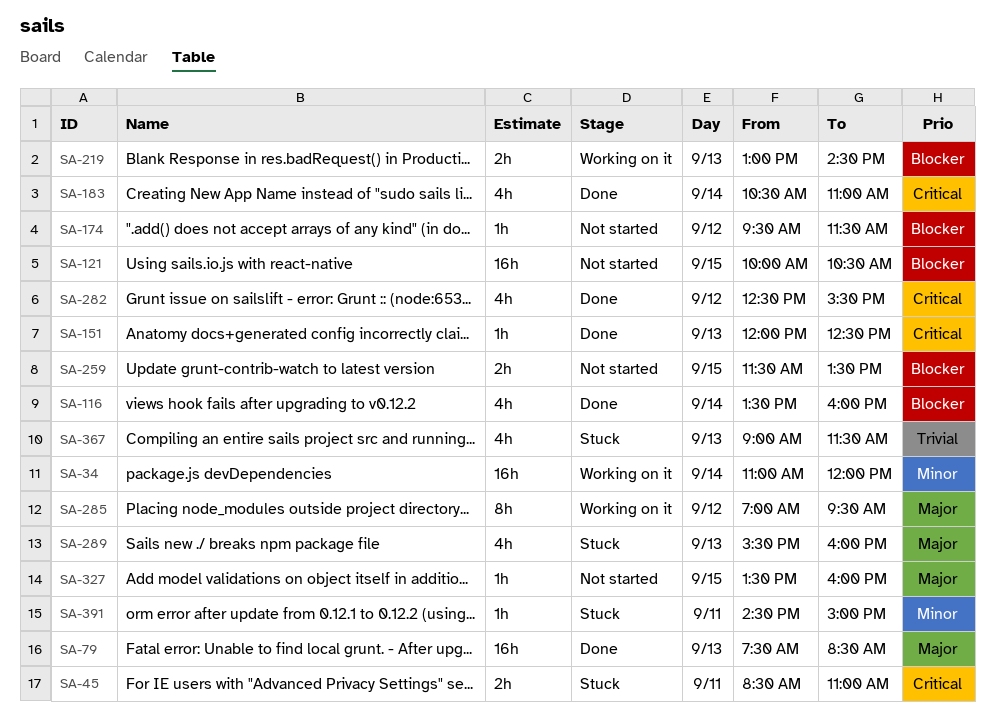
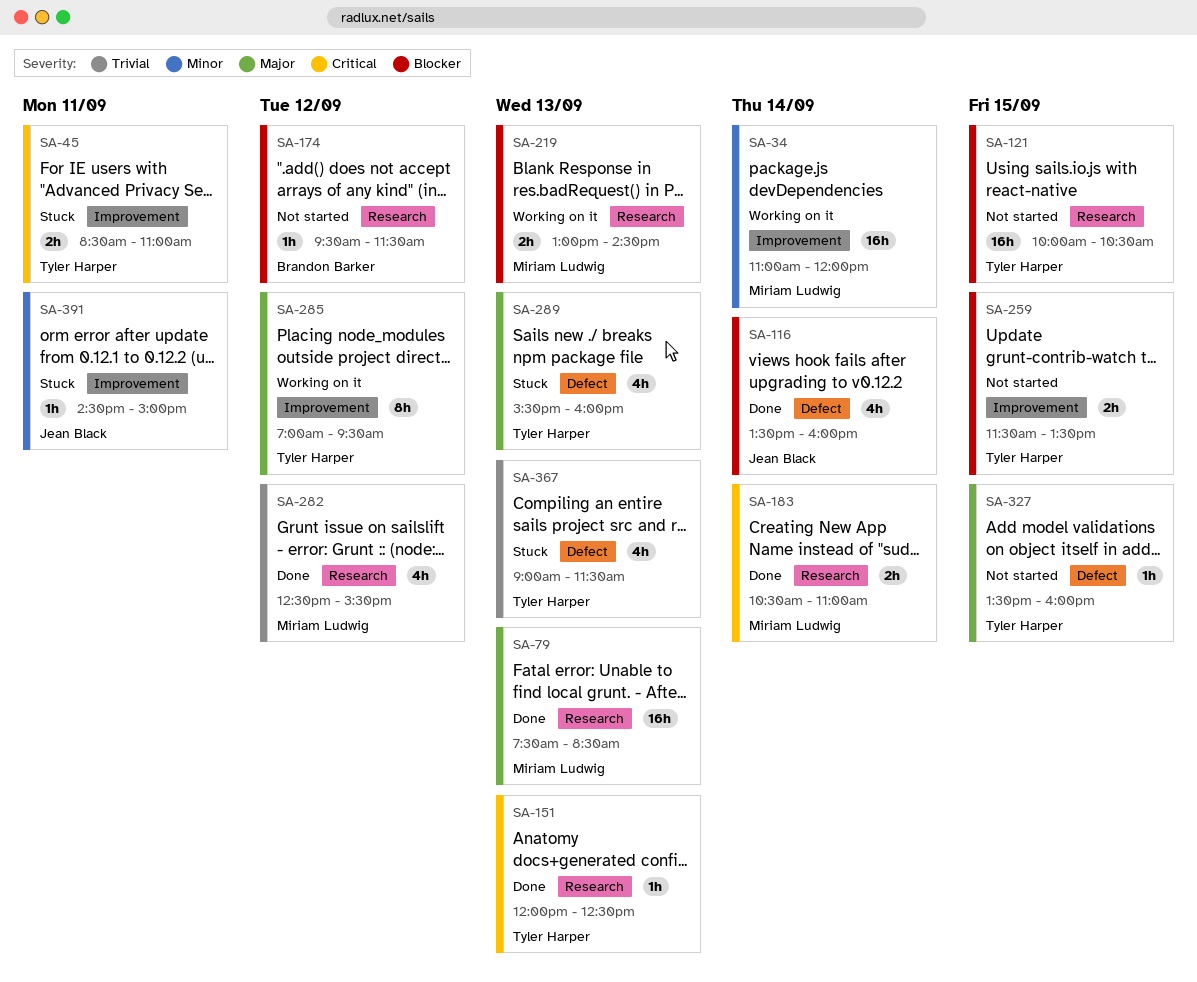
SA-183, estimate: 4h -> 2h
SA-282, priority: Critical -> Trivial

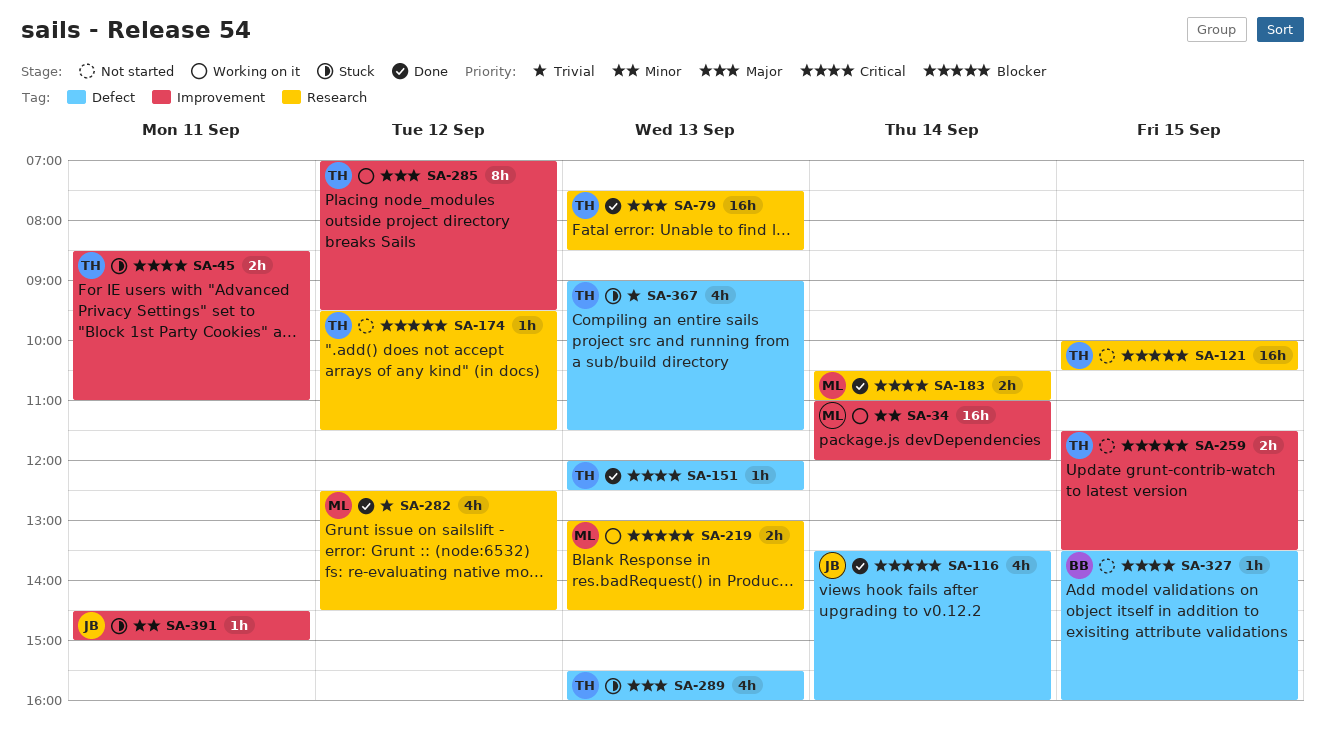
SA-79, owner: Miriam Ludwig -> Tyler Harper
SA-151, label: Research -> Defect
SA-174, owner: Brandon Barker -> Tyler Harper
SA-282, ends: 15:30 -> 14:30
SA-327, owner: Tyler Harper -> Brandon Barker
SA-327, priority: Major -> Critical

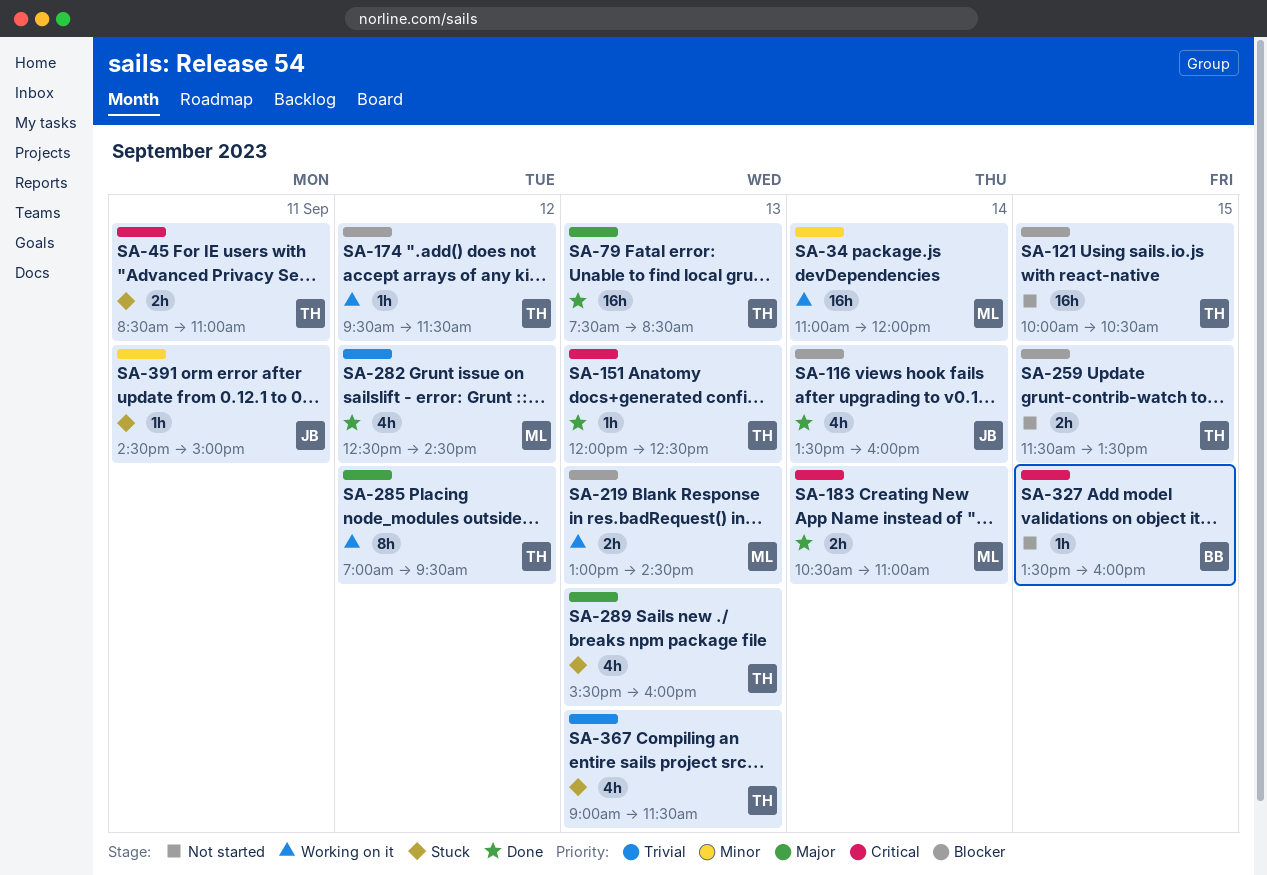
SA-174, status: Not started -> Working on it

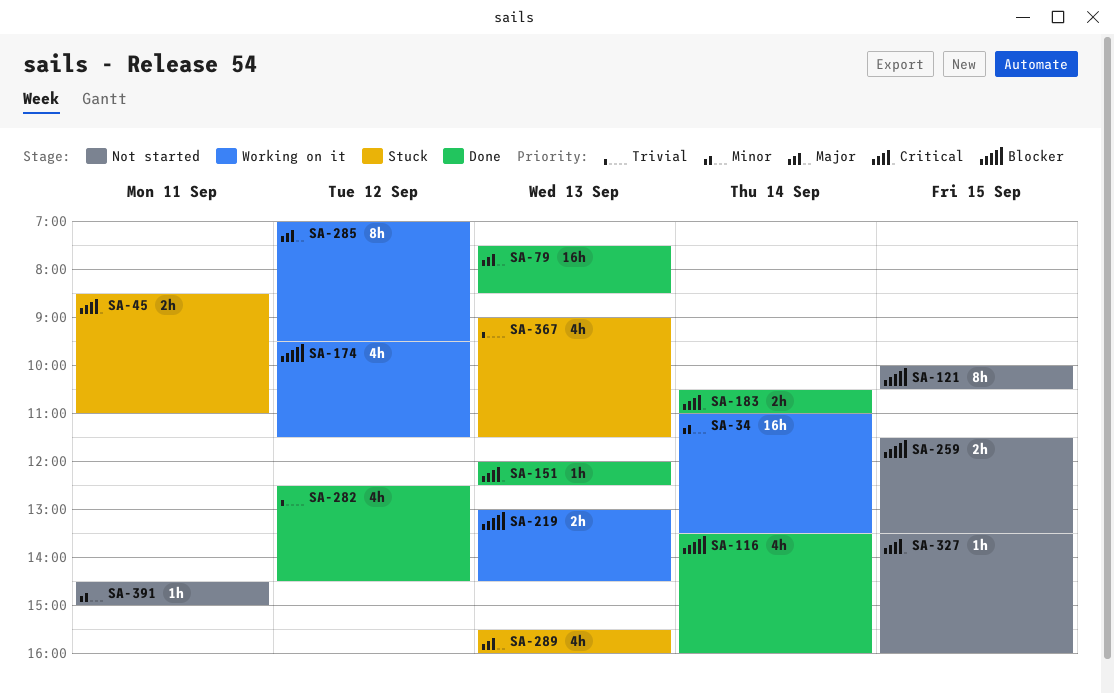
SA-34, ends: 12:00 -> 13:30
SA-121, estimate: 16h -> 8h
SA-174, estimate: 1h -> 4h
SA-391, status: Stuck -> Not started

